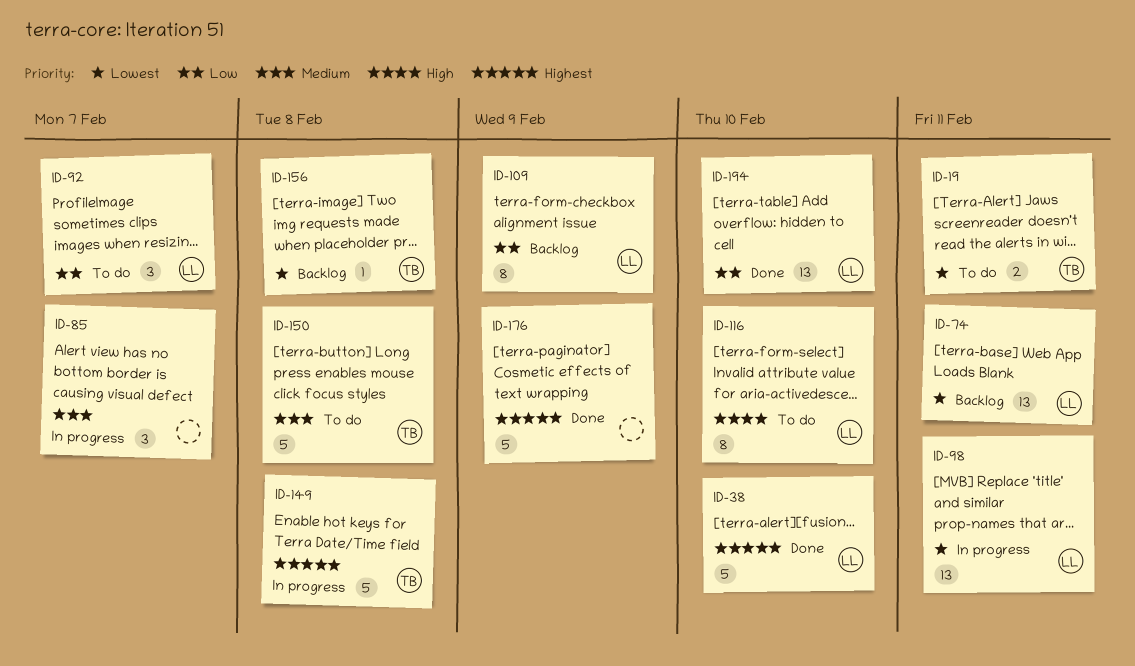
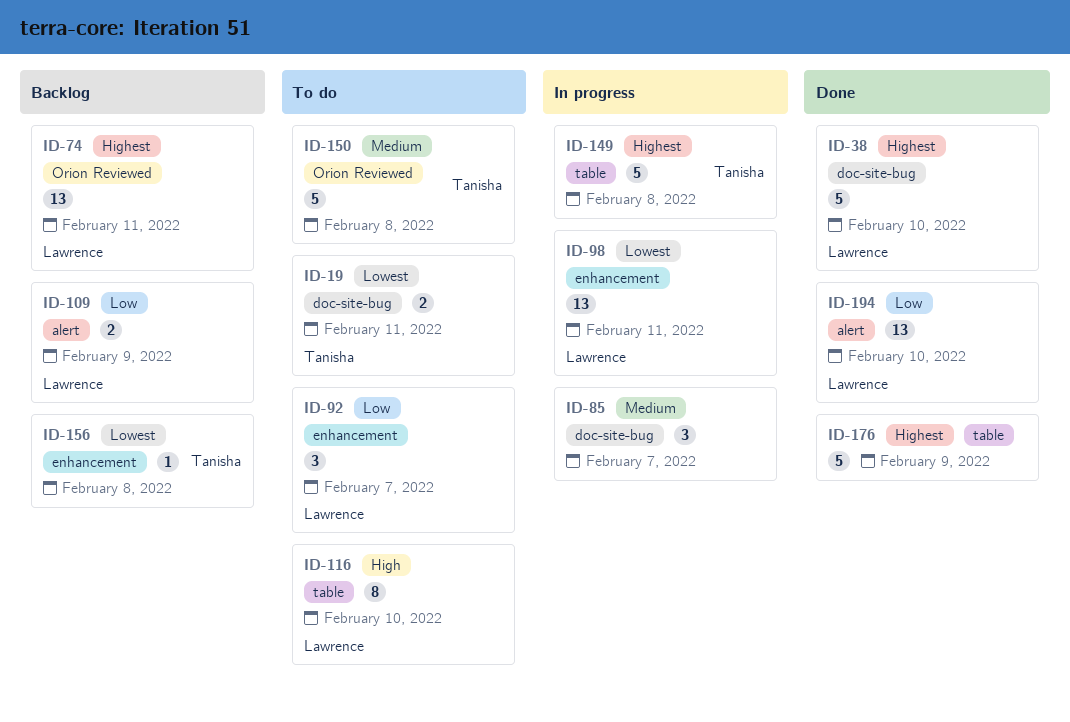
ID-74, priority: Lowest -> Highest
ID-109, estimate: 8 -> 2

